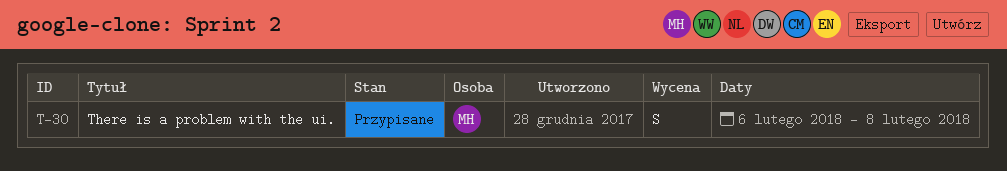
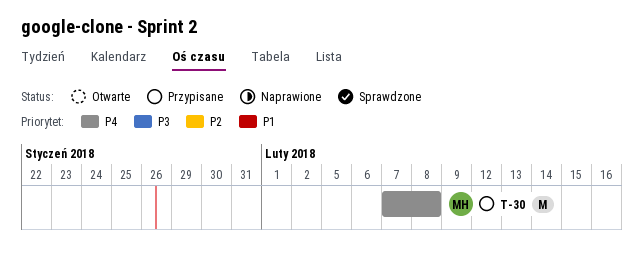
T-30, estimate: S -> M
T-30, start: Feb 6 -> Feb 7

